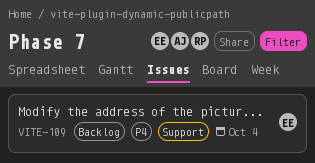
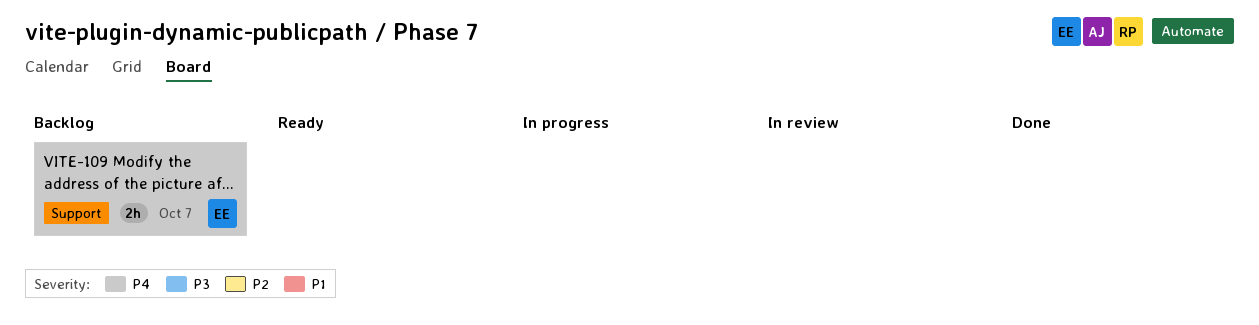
VITE-109, due: Oct 4 -> Oct 7

